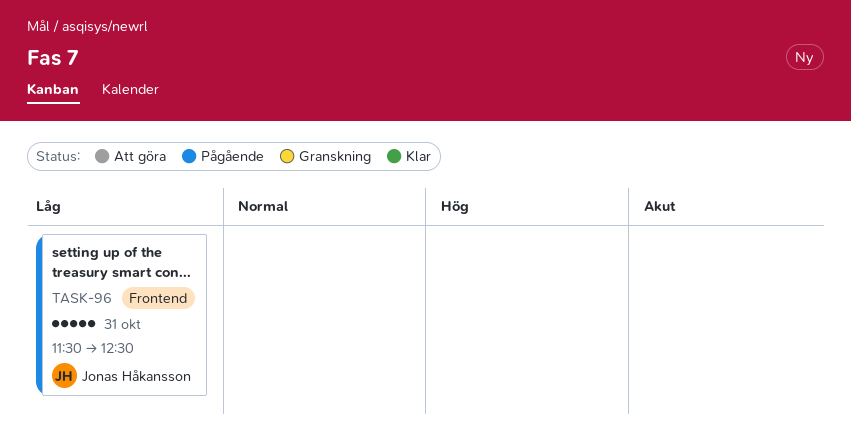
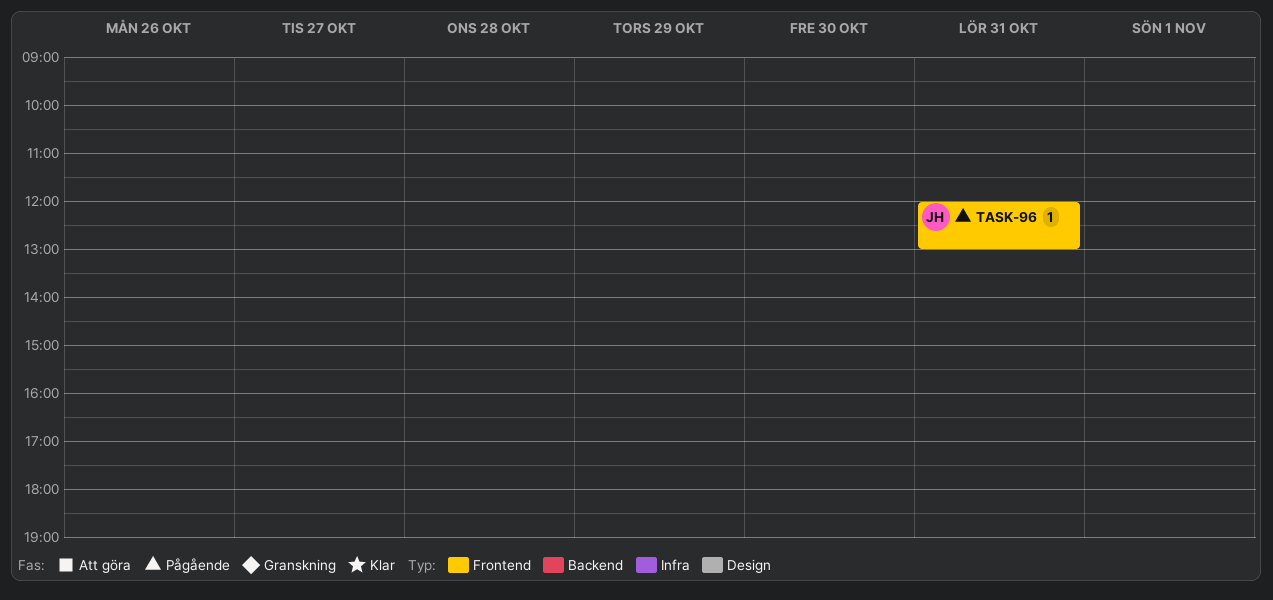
TASK-96, estimate: 5 -> 1
TASK-96, begins: 11:30 -> 12:00
TASK-96, ends: 12:30 -> 13:00

